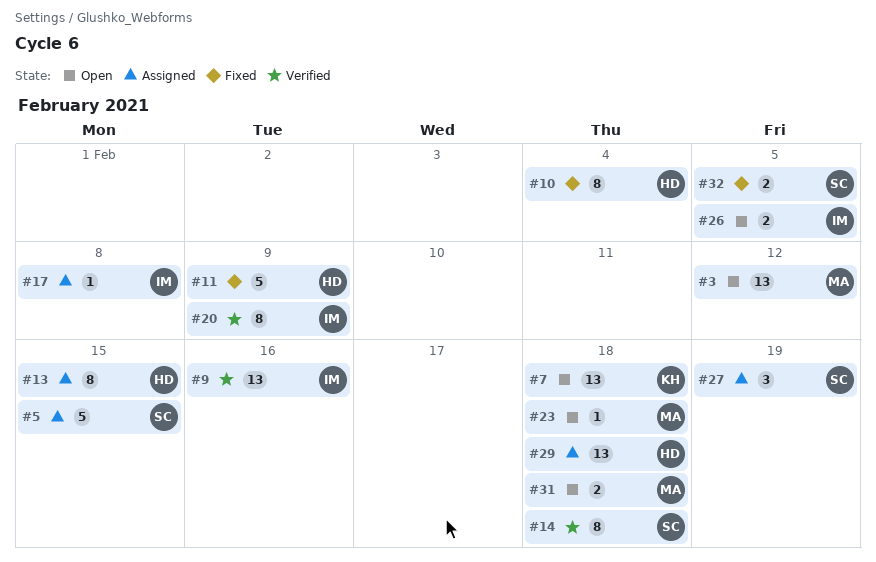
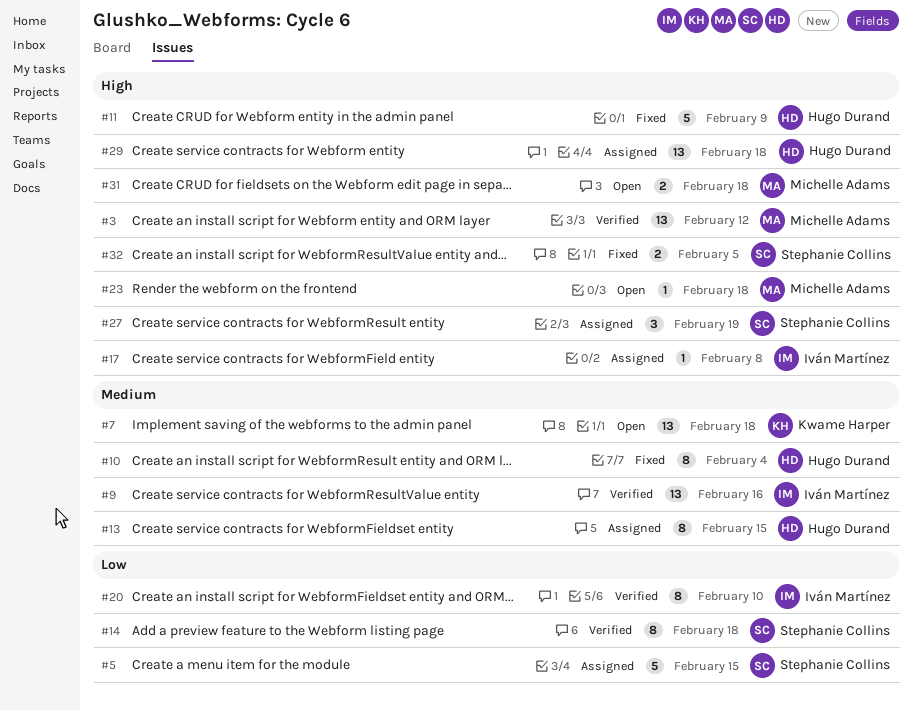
#3, status: Open -> Verified
#20, due: Feb 9 -> Feb 10
#26: present -> none

